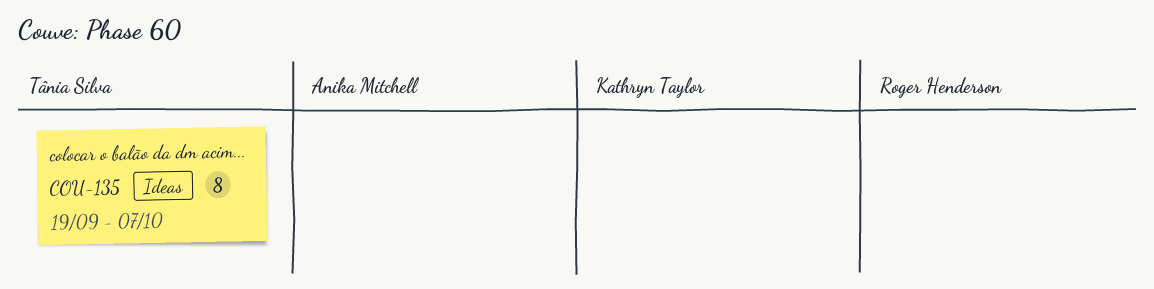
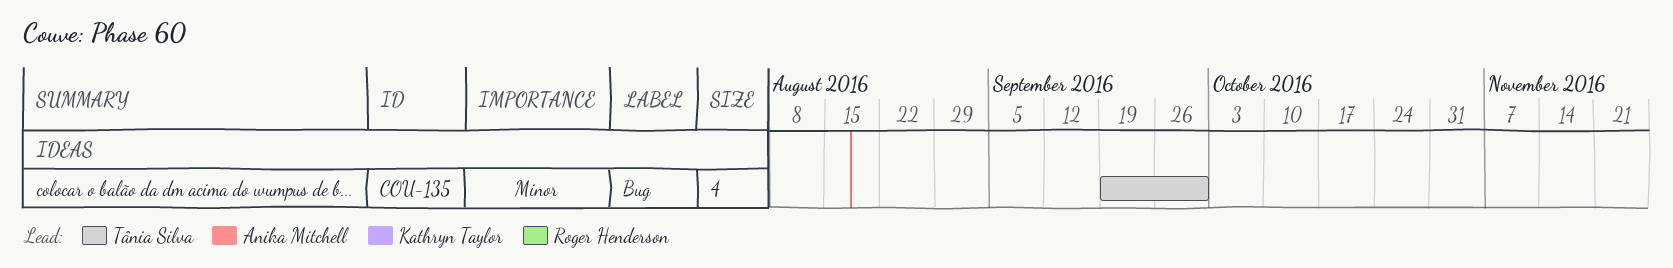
COU-135, estimate: 8 -> 4
COU-135, due: Oct 7 -> Sep 30

